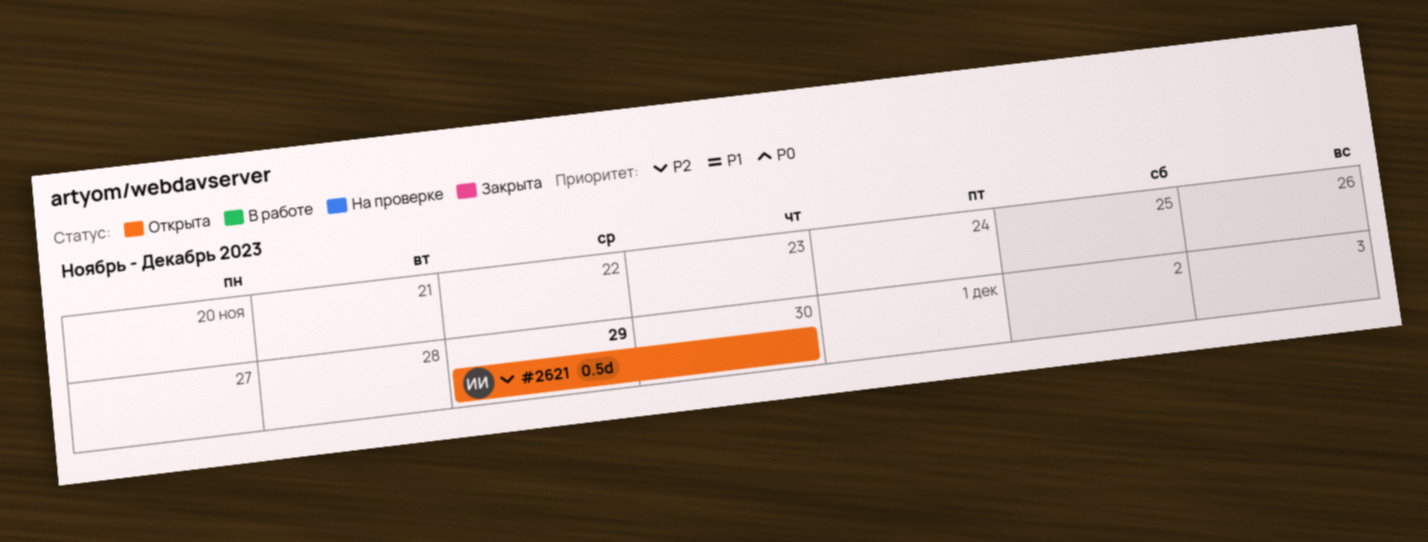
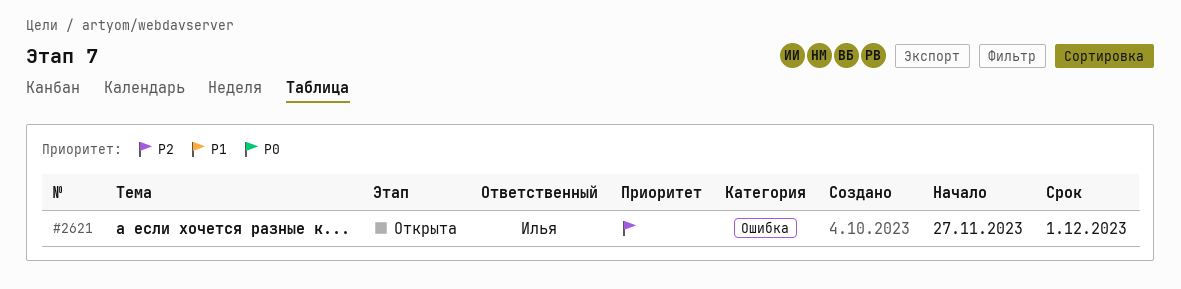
#2621, start: Nov 29 -> Nov 27
#2621, due: Nov 30 -> Dec 1

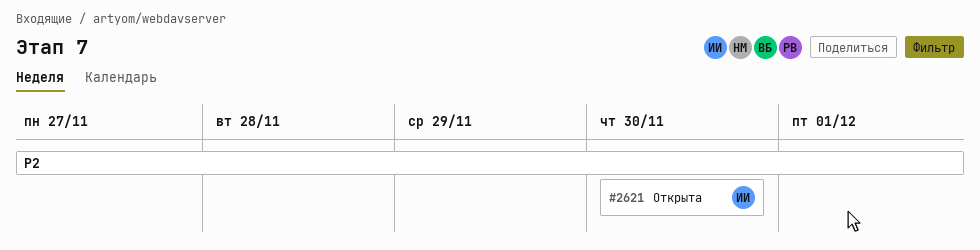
#2621, due: Dec 1 -> Nov 30

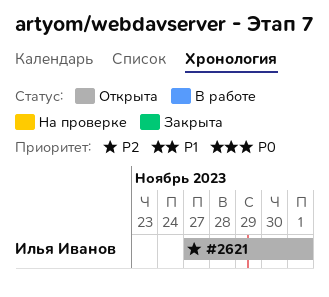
#2621, due: Nov 30 -> Dec 1

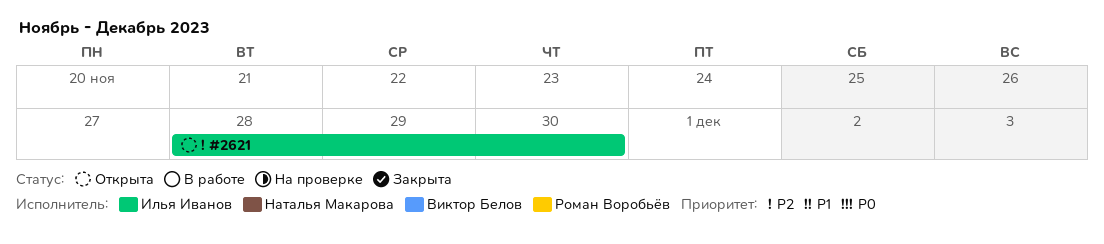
#2621, start: Nov 27 -> Nov 28
#2621, due: Dec 1 -> Nov 30

